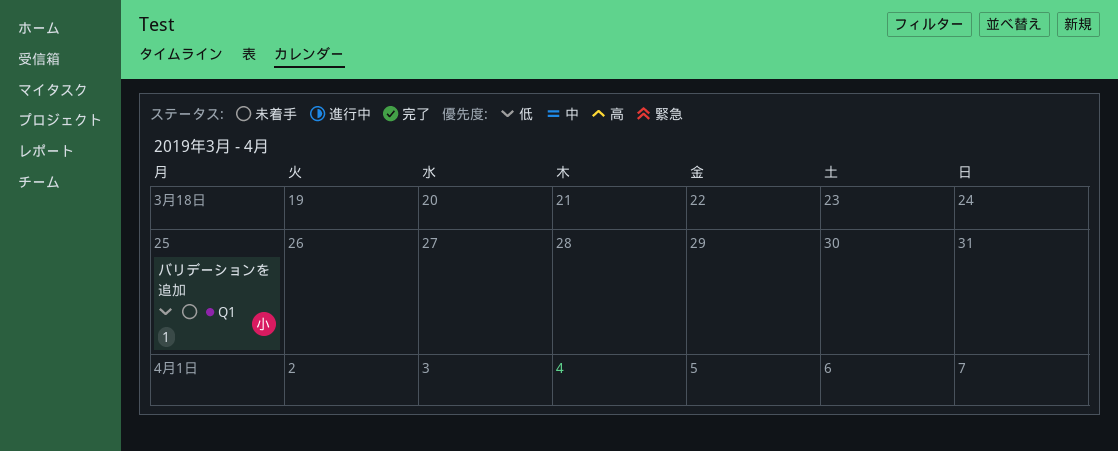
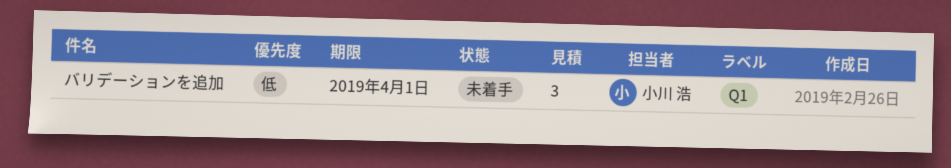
バリデーションを追加, estimate: 1 -> 3
バリデーションを追加, due: Mar 25 -> Apr 1

